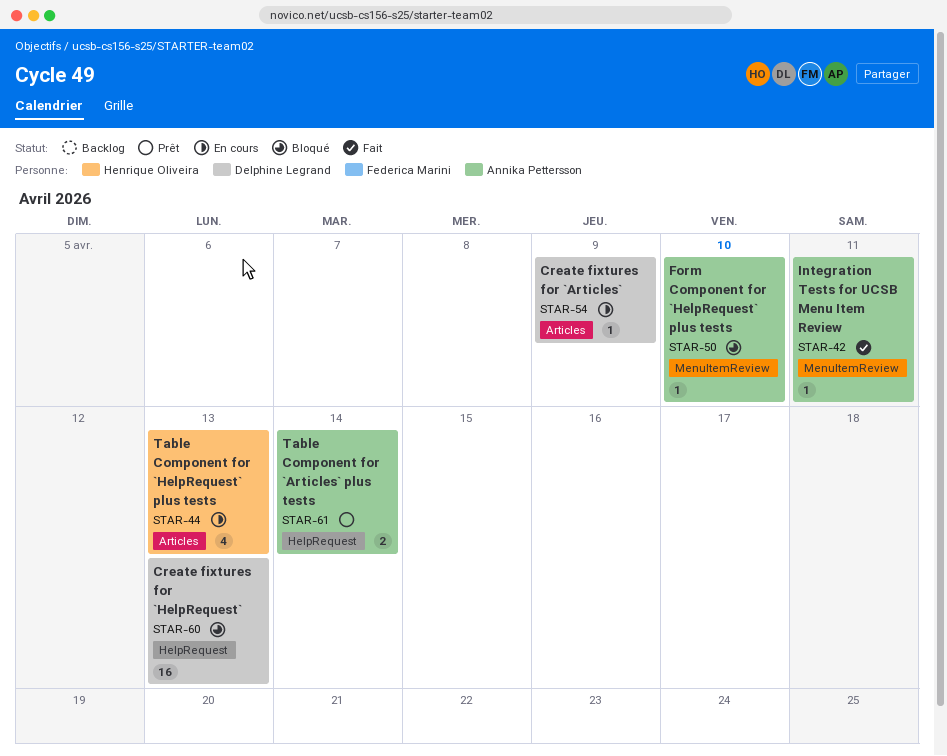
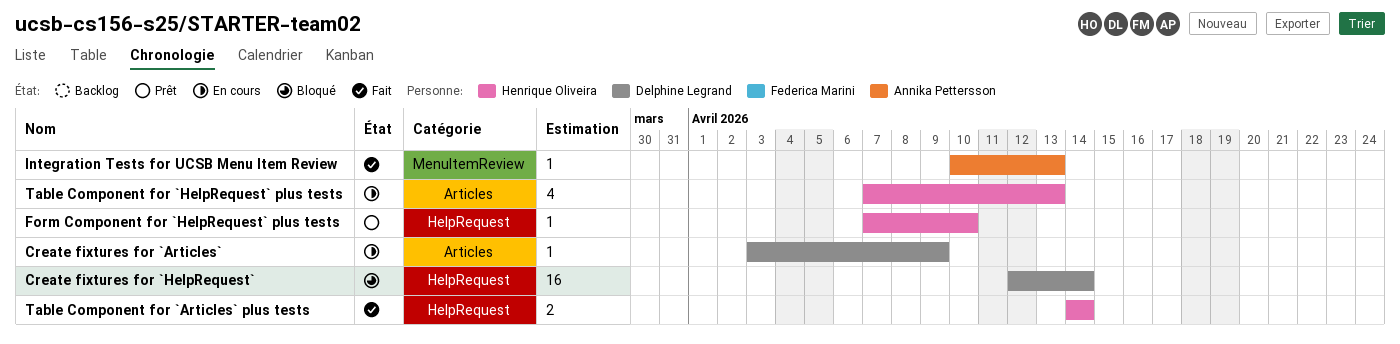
Create fixtures for `HelpRequest`, due: Apr 13 -> Apr 14
Form Component for `HelpRequest` plus tests, status: Bloqué -> Prêt
Form Component for `HelpRequest` plus tests, owner: Annika Pettersson -> Henrique Oliveira
Form Component for `HelpRequest` plus tests, label: MenuItemReview -> HelpRequest
Integration Tests for UCSB Menu Item Review, due: Apr 11 -> Apr 13
Table Component for `Articles` plus tests, status: Prêt -> Fait
Table Component for `Articles` plus tests, owner: Annika Pettersson -> Henrique Oliveira

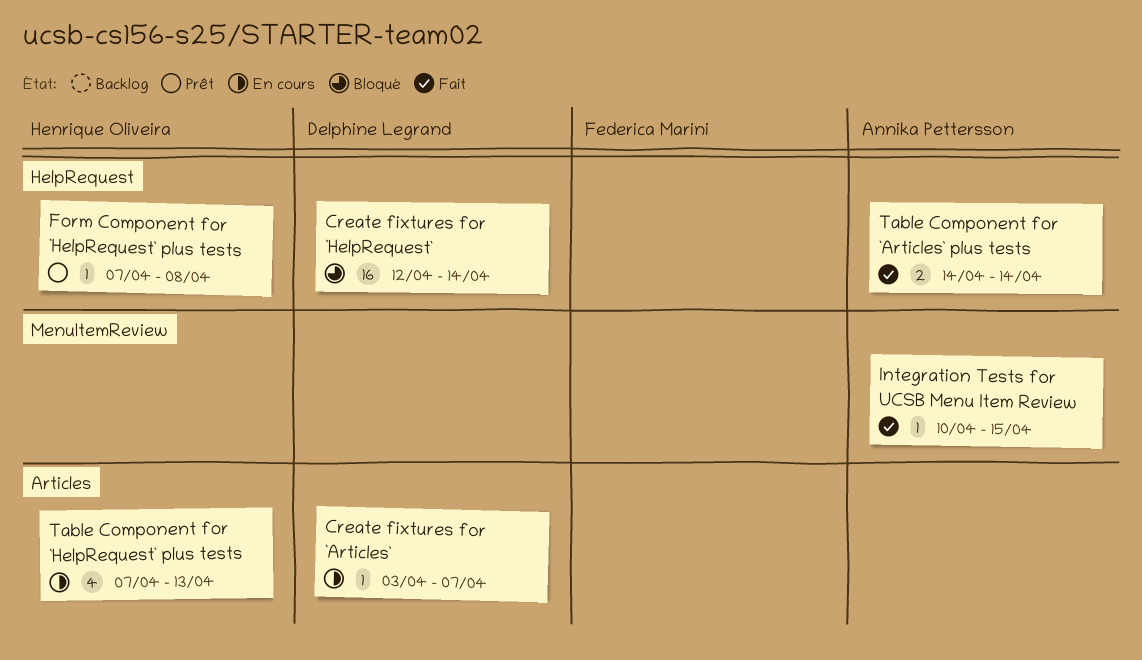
Create fixtures for `Articles`, due: Apr 9 -> Apr 7
Form Component for `HelpRequest` plus tests, due: Apr 10 -> Apr 8
Integration Tests for UCSB Menu Item Review, due: Apr 13 -> Apr 15
Table Component for `Articles` plus tests, owner: Henrique Oliveira -> Annika Pettersson

